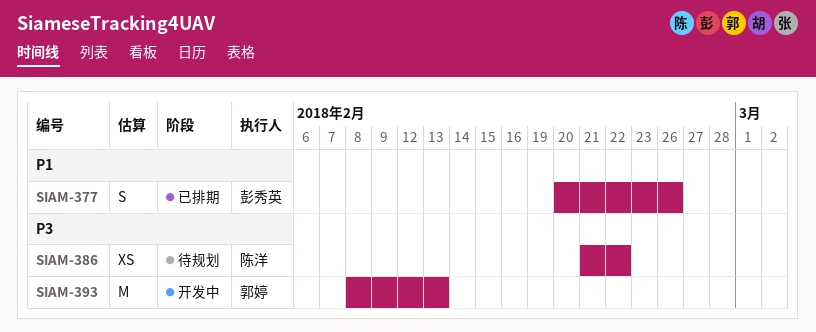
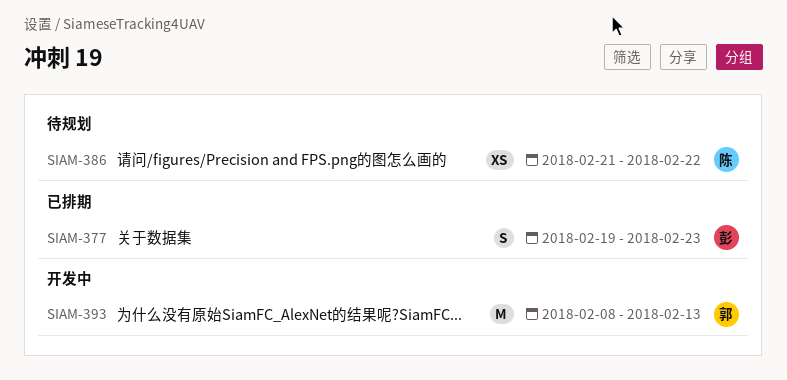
SIAM-377, start: Feb 20 -> Feb 19
SIAM-377, due: Feb 26 -> Feb 23

